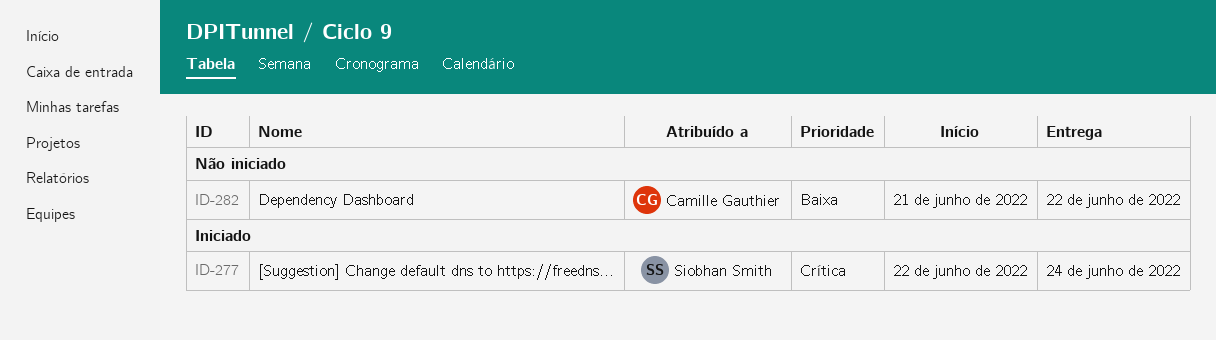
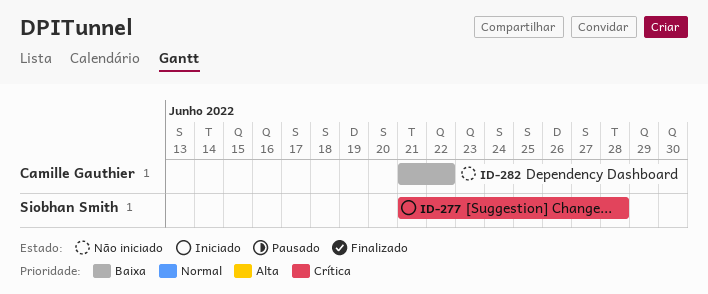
ID-277, start: Jun 22 -> Jun 21
ID-277, due: Jun 24 -> Jun 28

